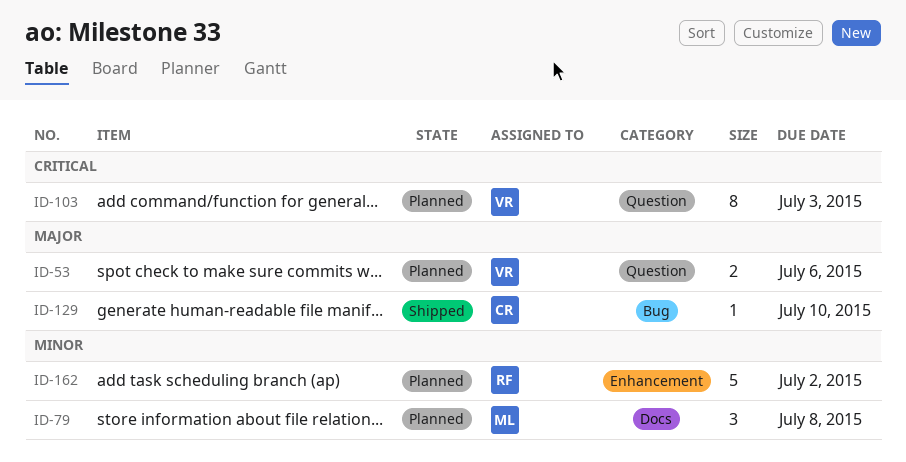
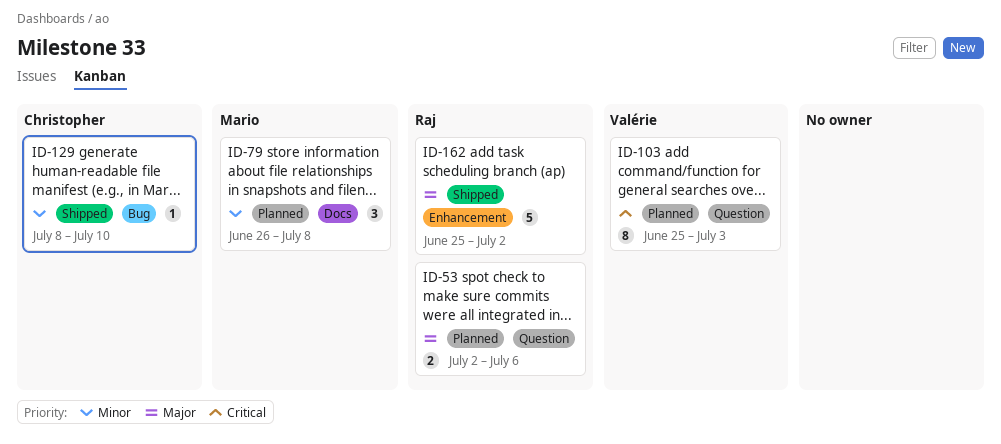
ID-53, owner: Valérie -> Raj
ID-129, priority: Major -> Minor
ID-162, status: Planned -> Shipped
ID-162, priority: Minor -> Major

